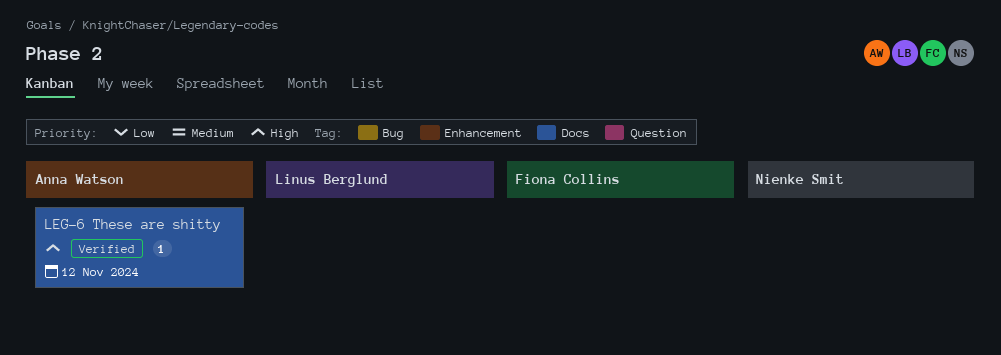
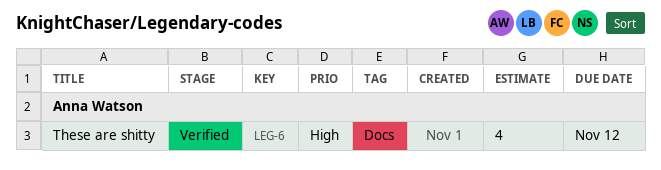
LEG-6, estimate: 1 -> 4

